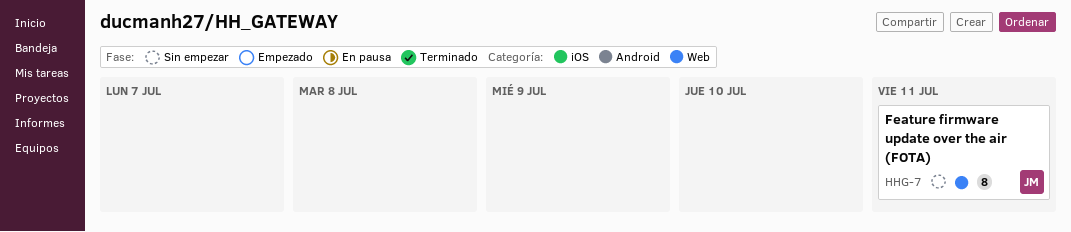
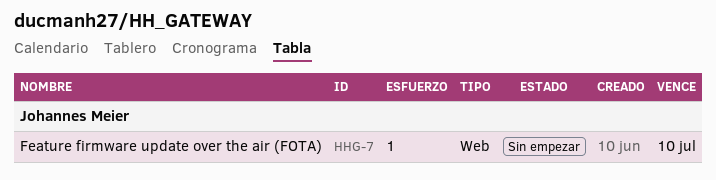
HHG-7, estimate: 8 -> 1
HHG-7, due: Jul 11 -> Jul 10

